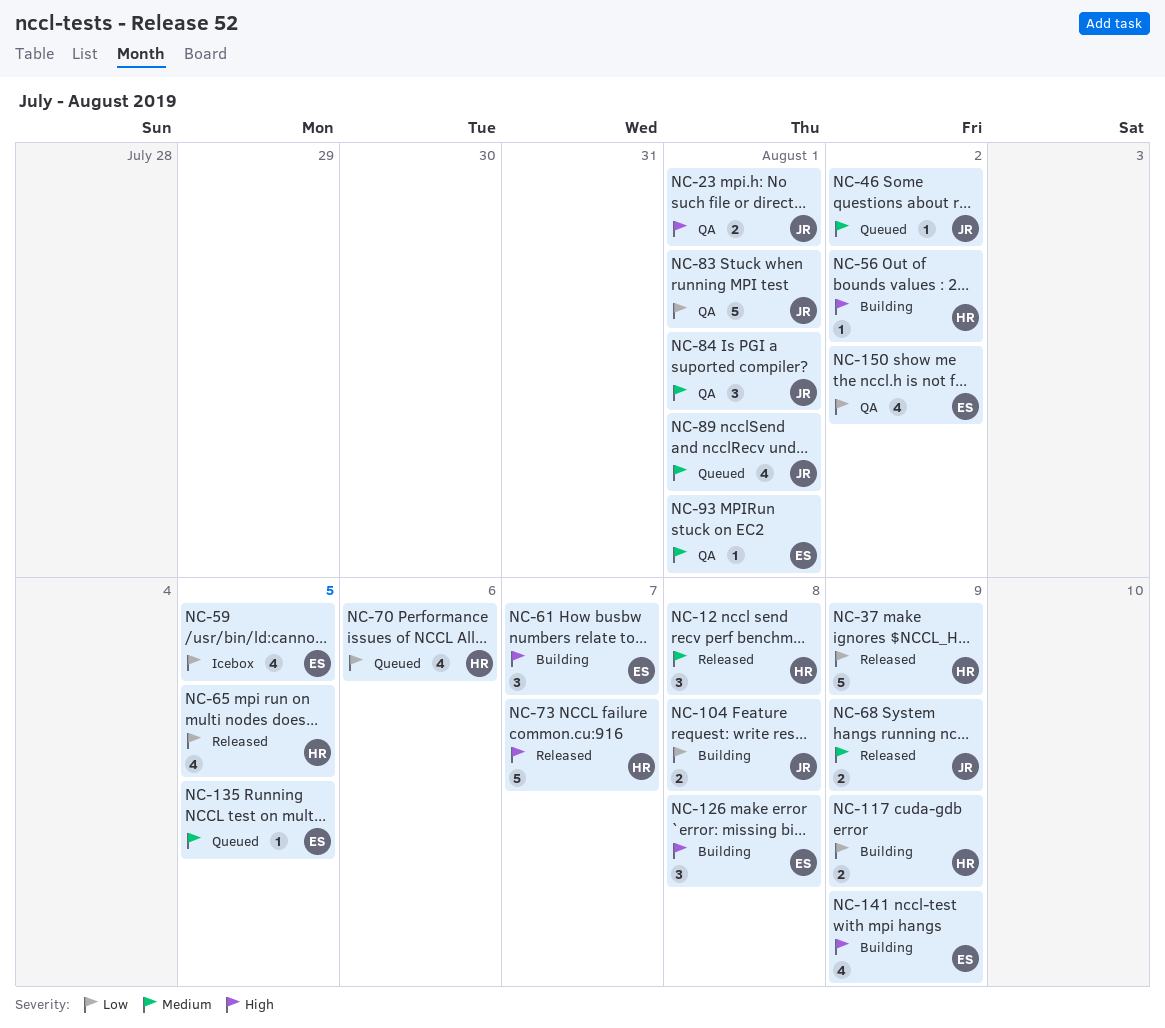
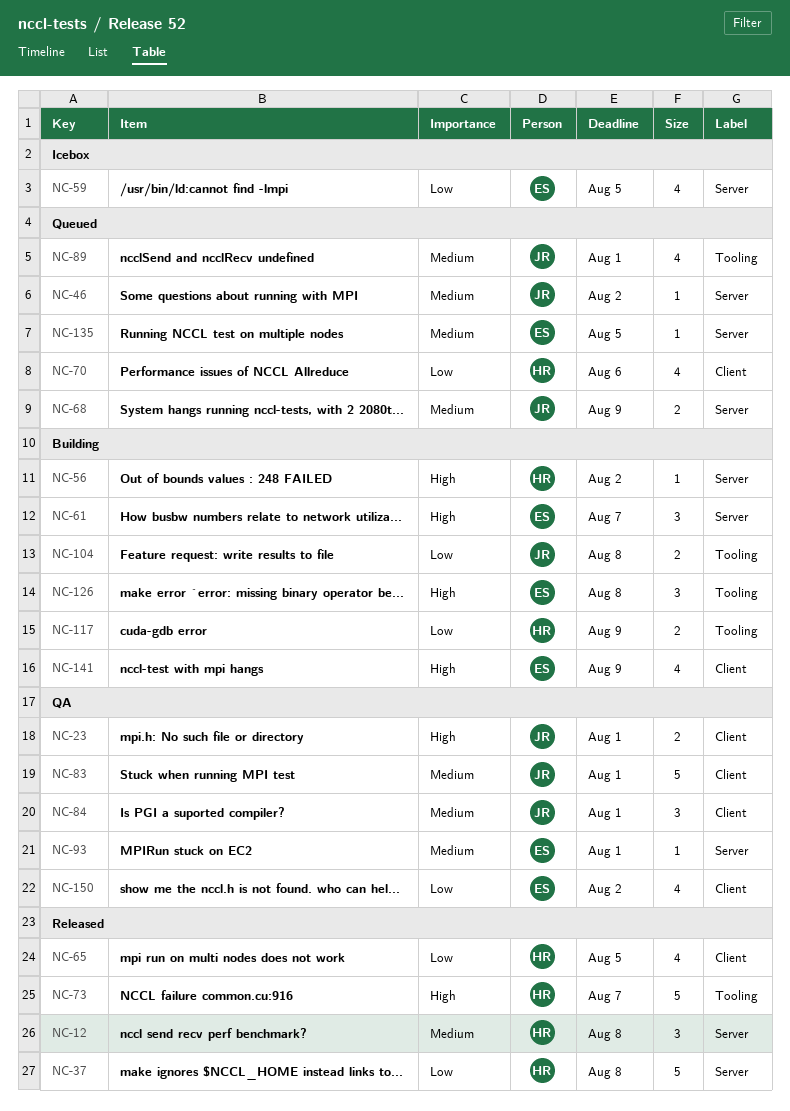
NC-37, due: Aug 9 -> Aug 8
NC-68, status: Released -> Queued
NC-83, priority: Low -> Medium

